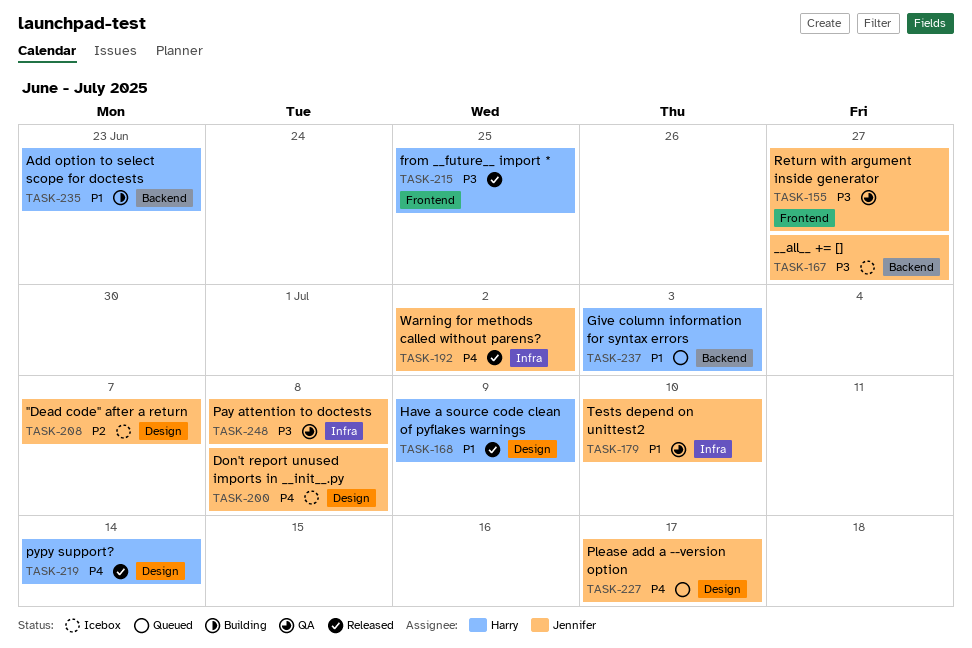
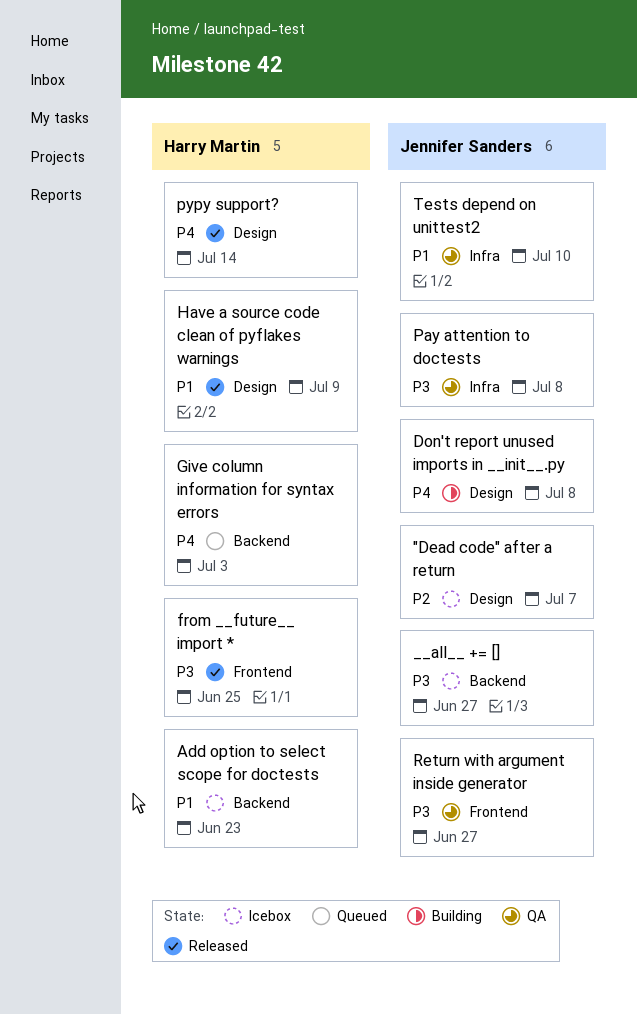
Add option to select scope for doctests, status: Building -> Icebox
Don't report unused imports in __init__.py, status: Icebox -> Building
Give column information for syntax errors, priority: P1 -> P4
Please add a --version option: present -> none
Warning for methods called without parens?: present -> none

